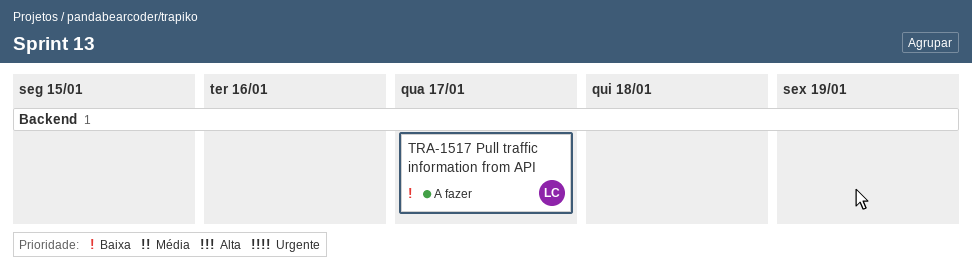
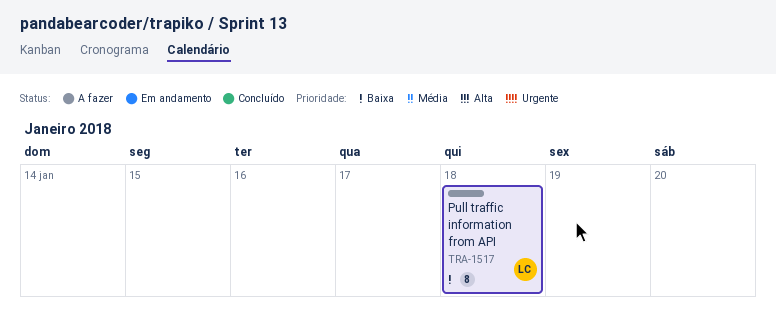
TRA-1517, due: Jan 17 -> Jan 18

